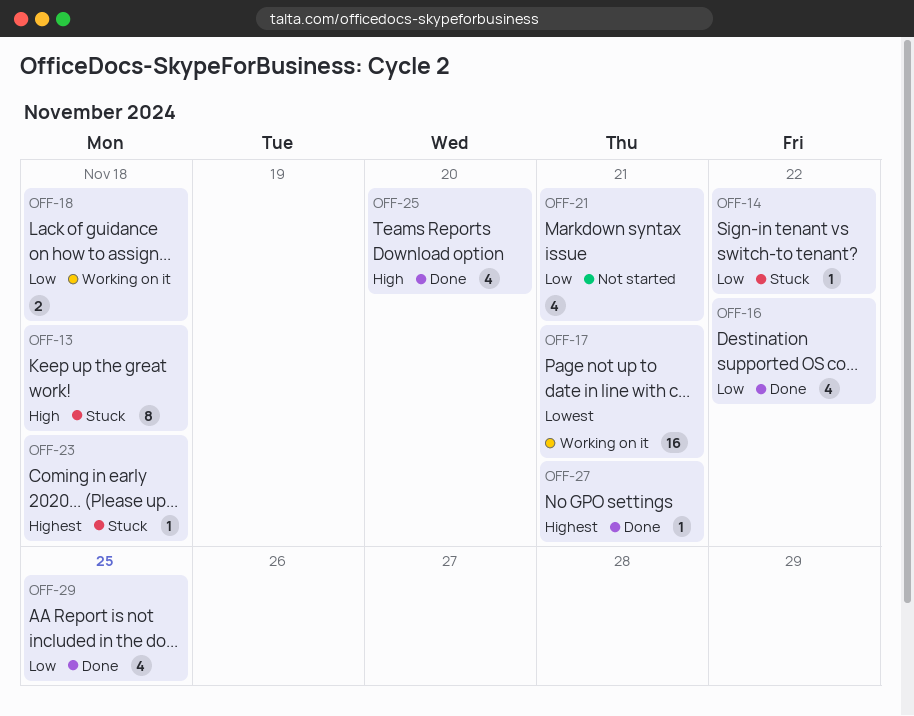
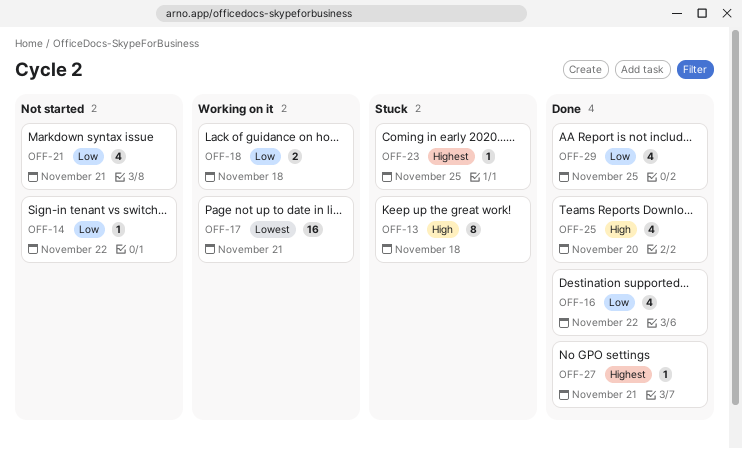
OFF-14, status: Stuck -> Not started
OFF-23, due: Nov 18 -> Nov 25

